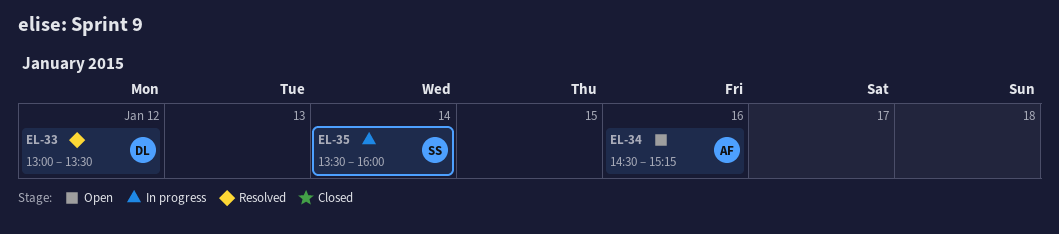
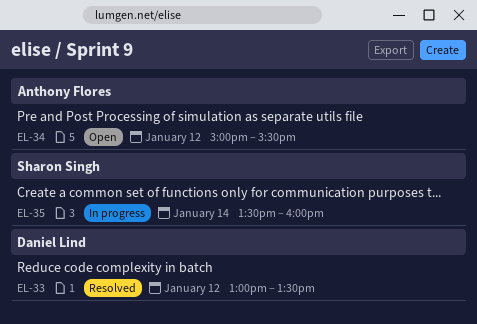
EL-34, day: Jan 16 -> Jan 12
EL-34, begins: 14:30 -> 15:00
EL-34, ends: 15:15 -> 15:30

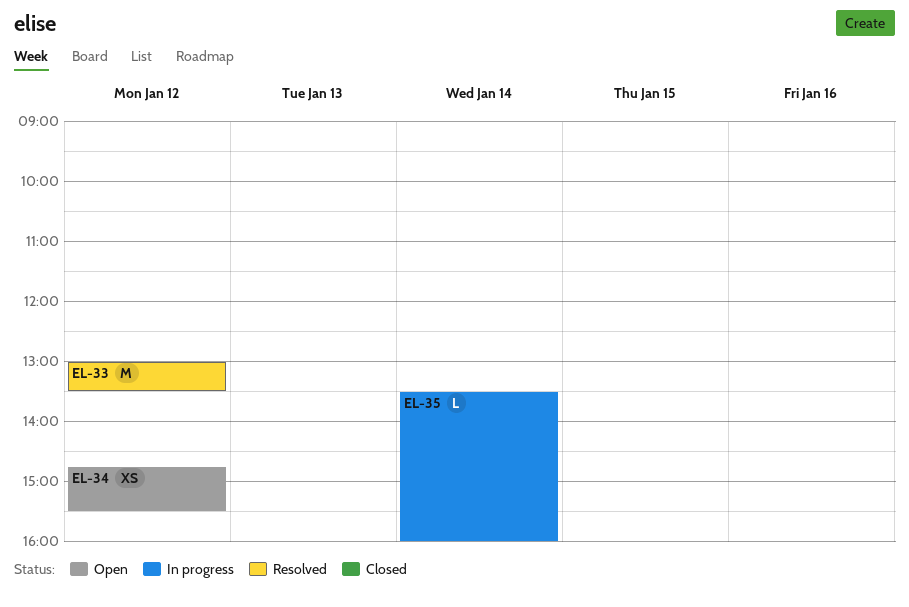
EL-34, begins: 15:00 -> 14:45

